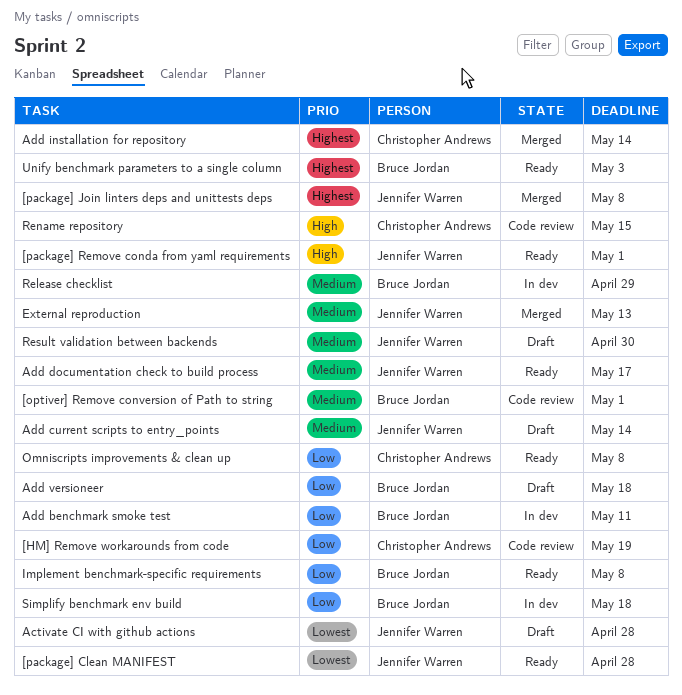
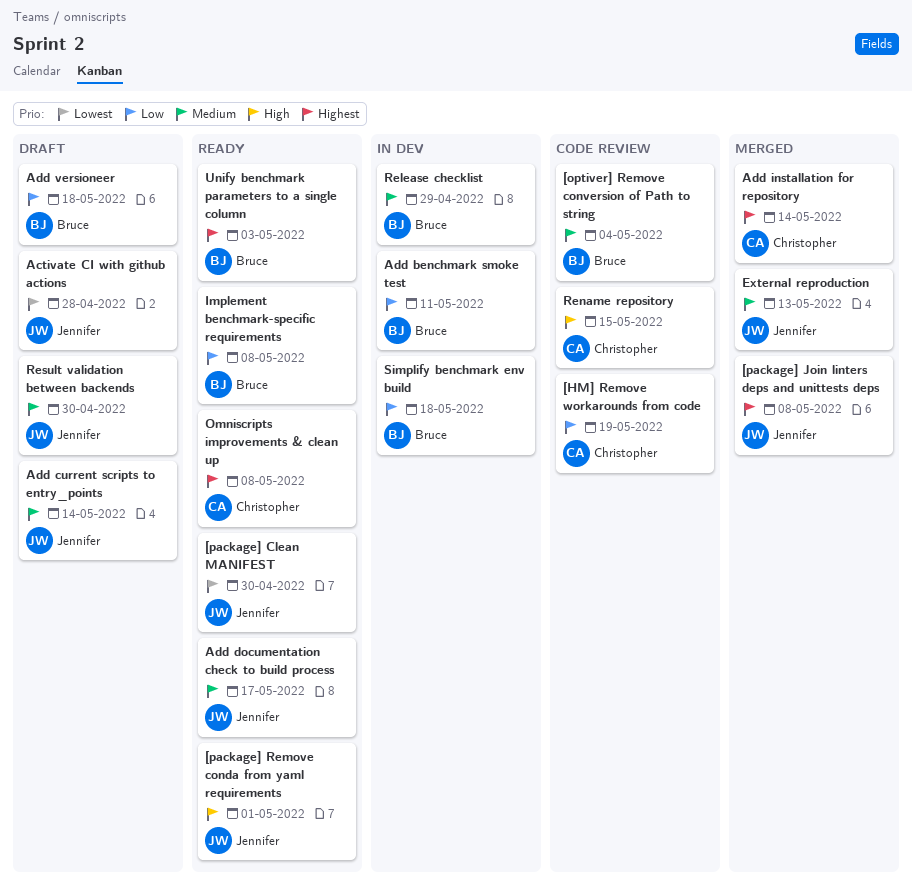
[optiver] Remove conversion of Path to string, due: May 1 -> May 4
[package] Clean MANIFEST, due: Apr 28 -> Apr 30
Omniscripts improvements & clean up, priority: Low -> Highest

